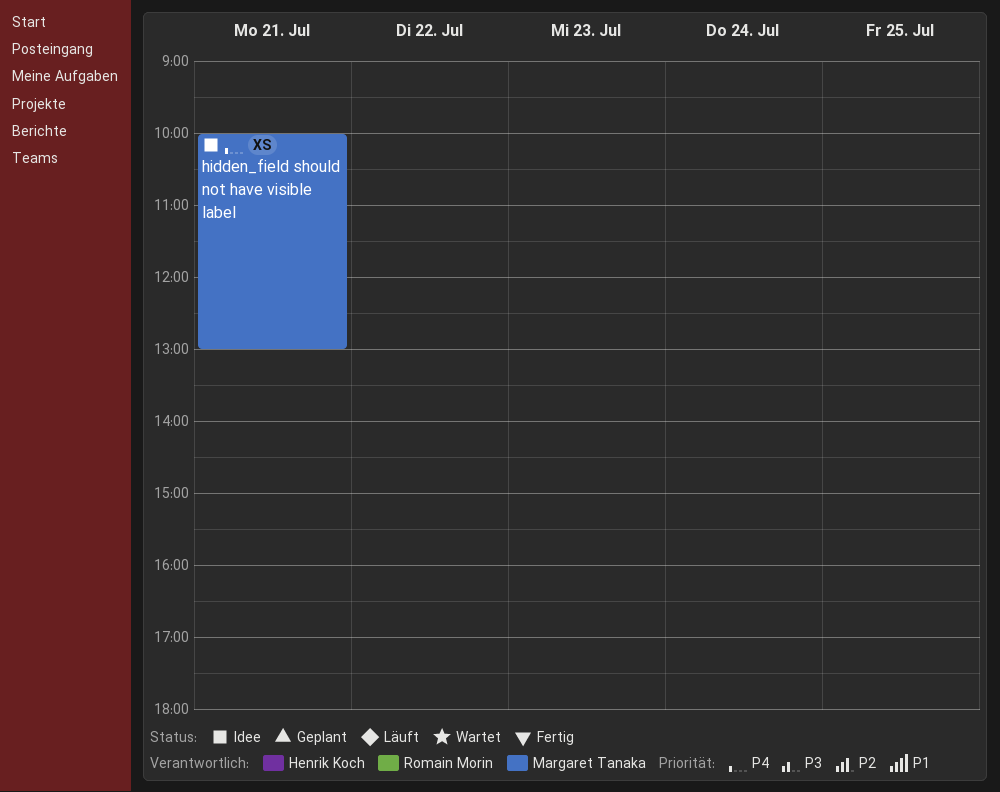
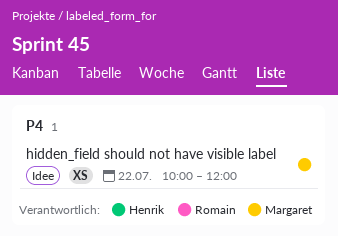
hidden_field should not have visible label, day: Jul 21 -> Jul 22
hidden_field should not have visible label, ends: 13:00 -> 12:00

